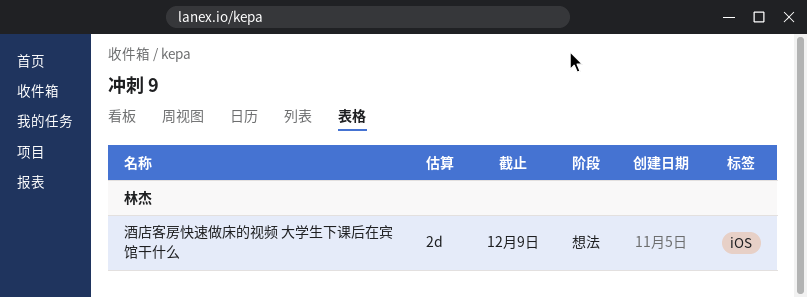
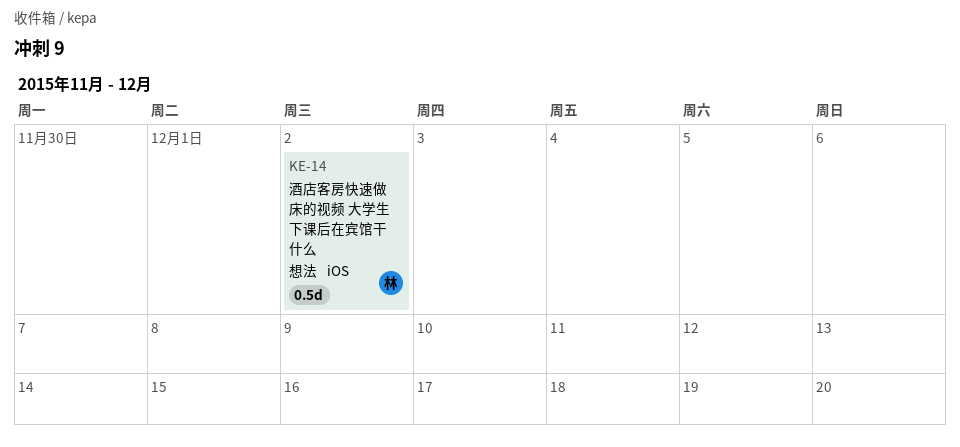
酒店客房快速做床的视频 大学生下课后在宾馆干什么, estimate: 2d -> 0.5d
酒店客房快速做床的视频 大学生下课后在宾馆干什么, due: Dec 9 -> Dec 2

